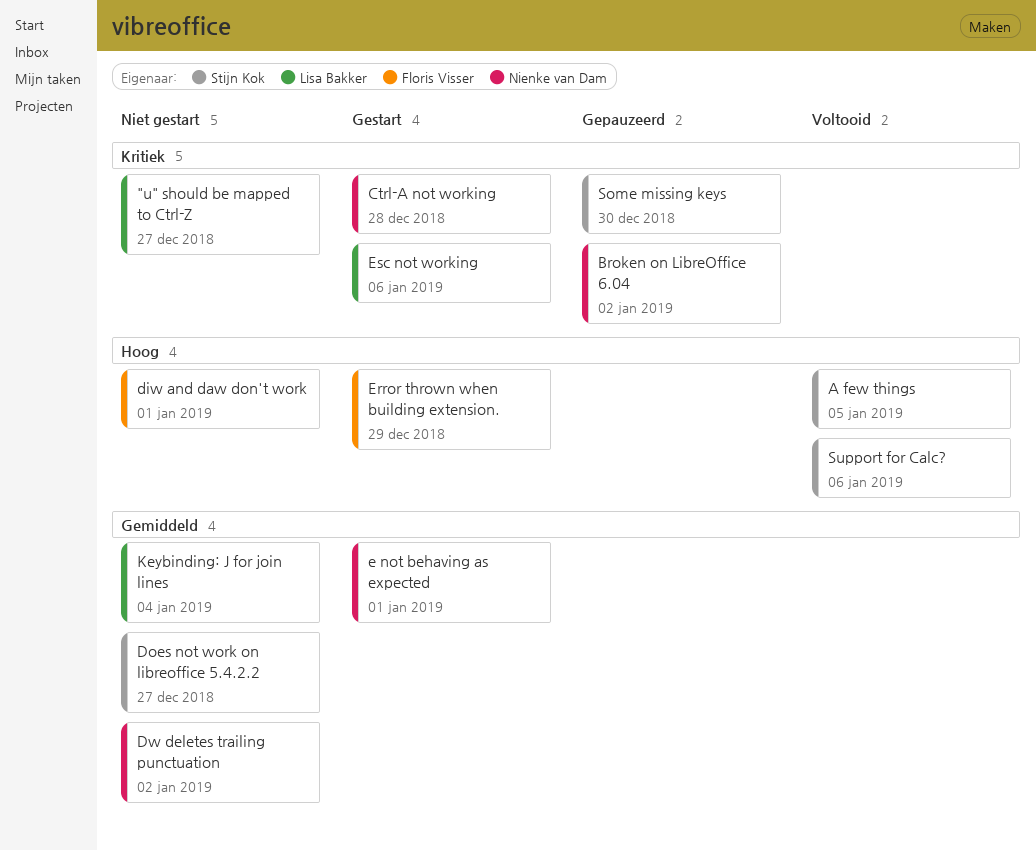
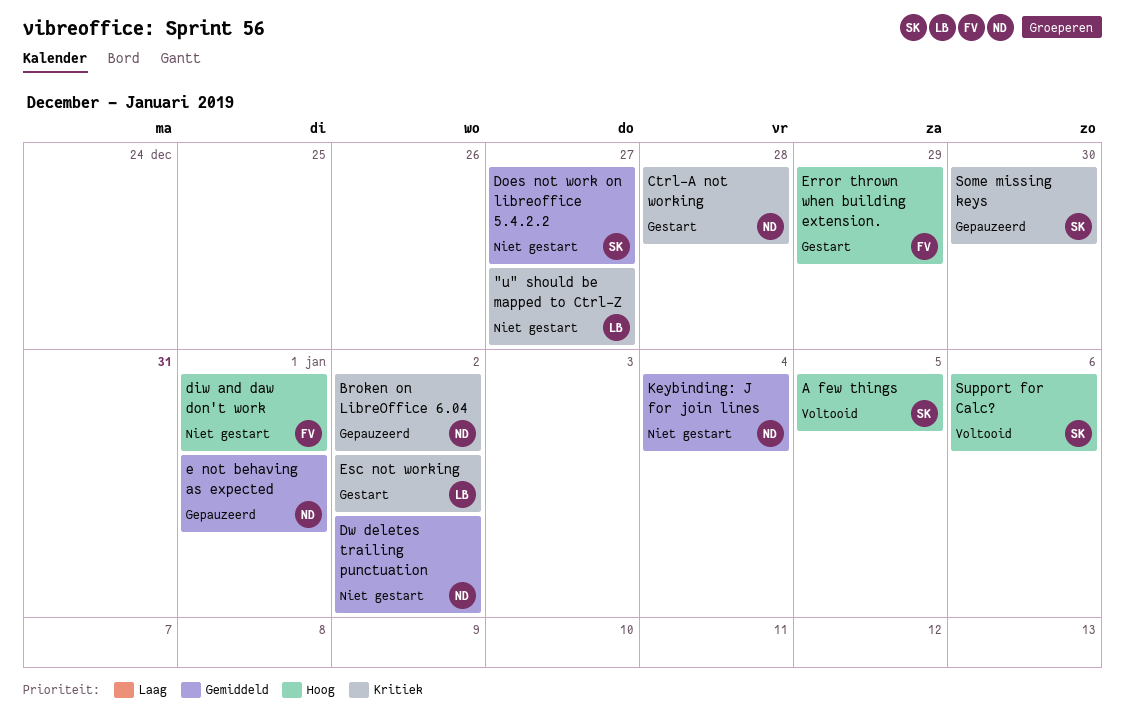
e not behaving as expected, status: Gestart -> Gepauzeerd
Esc not working, due: Jan 6 -> Jan 2
Keybinding: J for join lines, owner: Lisa Bakker -> Nienke van Dam

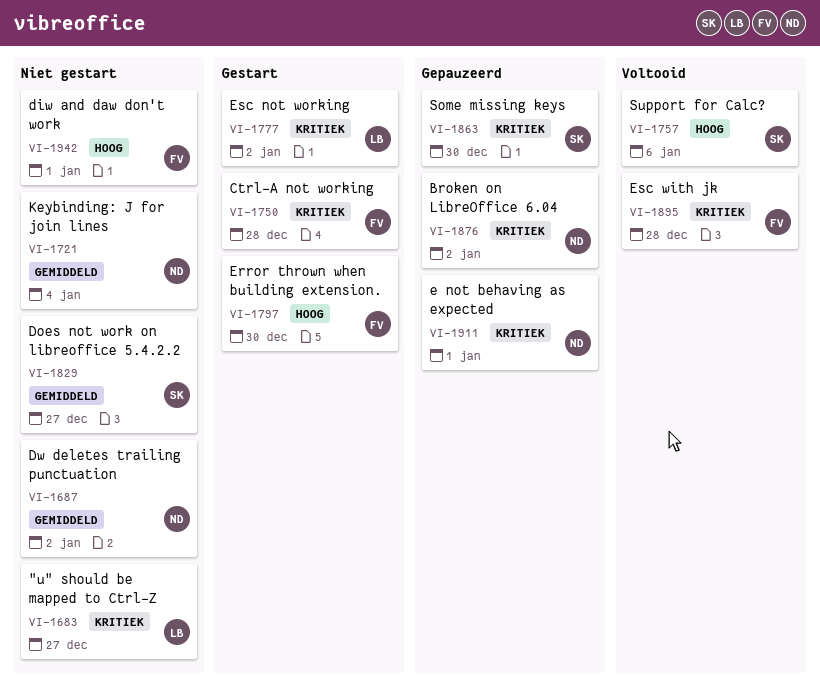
A few things: present -> none
Ctrl-A not working, owner: ND -> FV
e not behaving as expected, priority: Gemiddeld -> Kritiek
Error thrown when building extension., due: Dec 29 -> Dec 30
Esc with jk: none -> present

